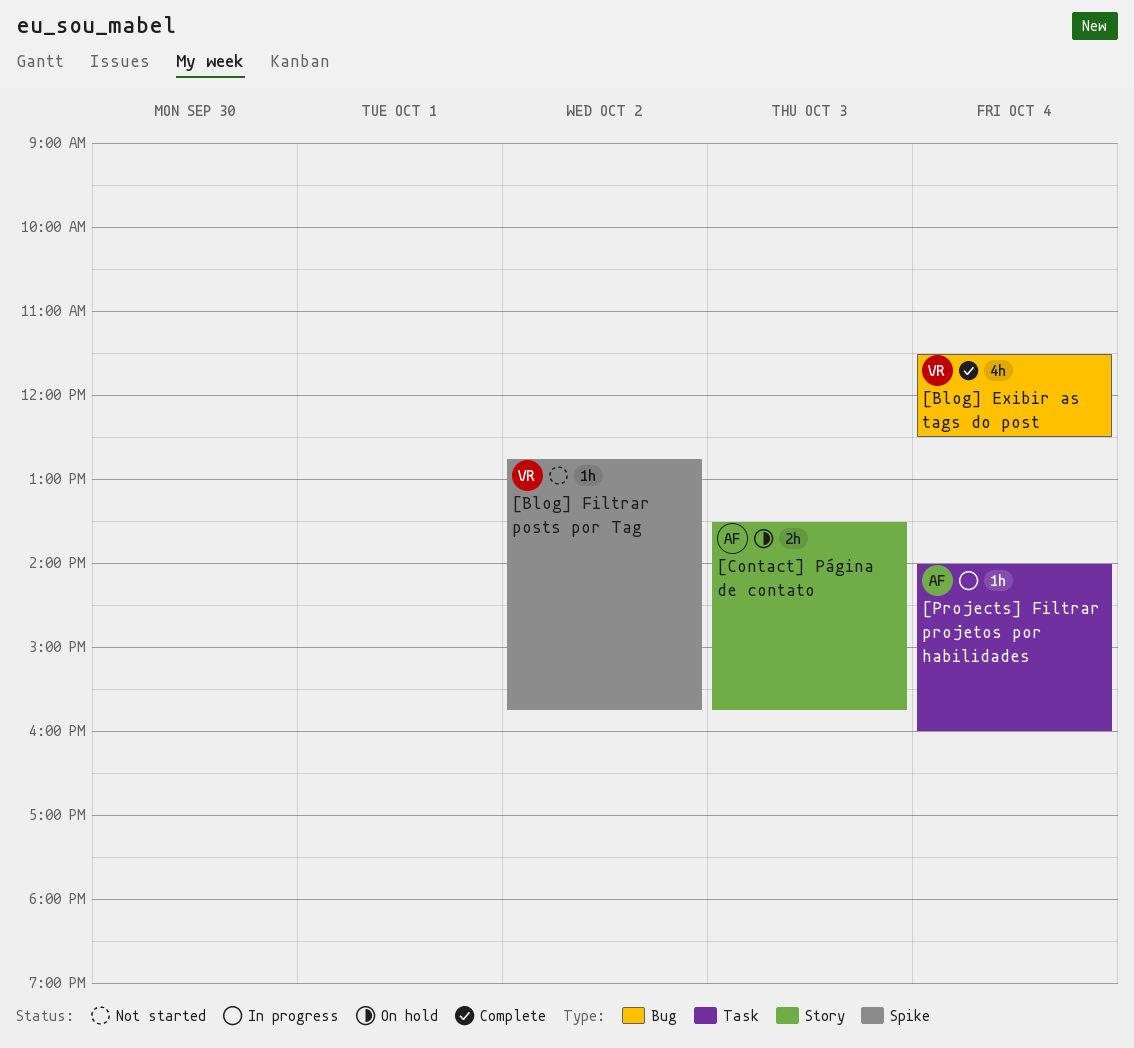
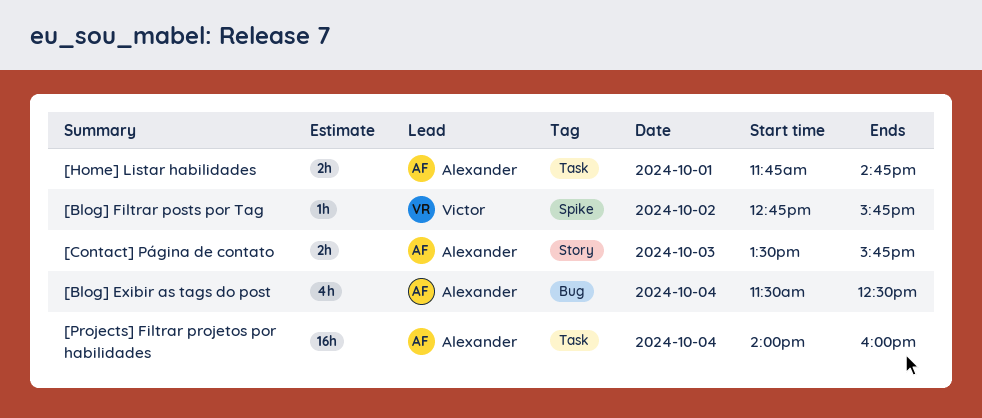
[Blog] Exibir as tags do post, owner: Victor -> Alexander
[Home] Listar habilidades: none -> present
[Projects] Filtrar projetos por habilidades, estimate: 1h -> 16h

